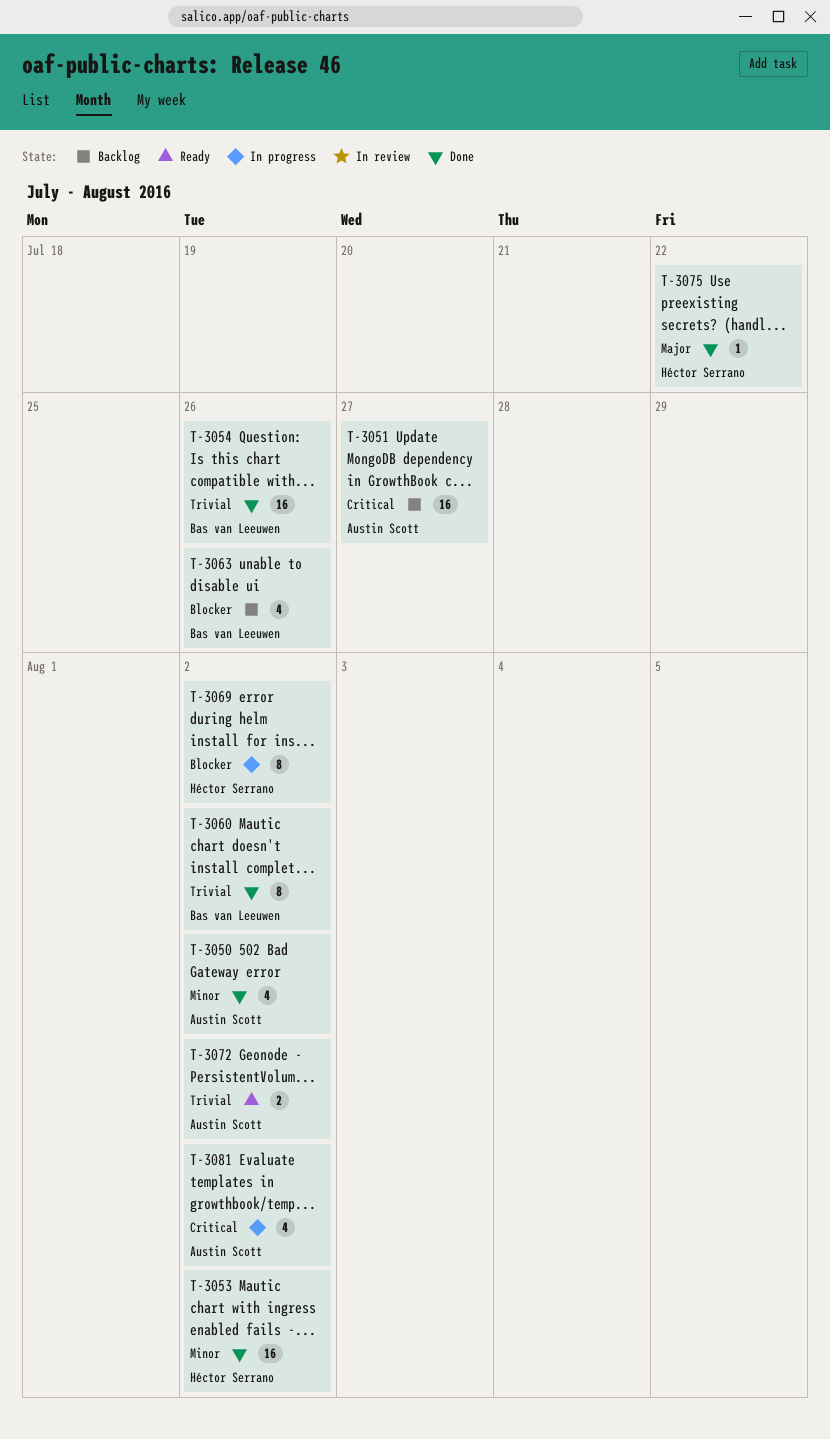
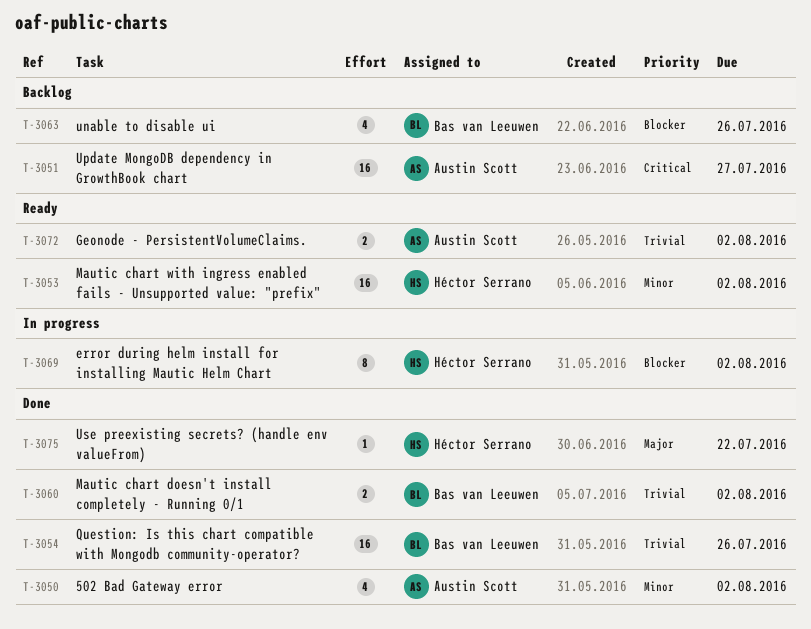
T-3053, status: Done -> Ready
T-3060, estimate: 8 -> 2
T-3081: present -> none

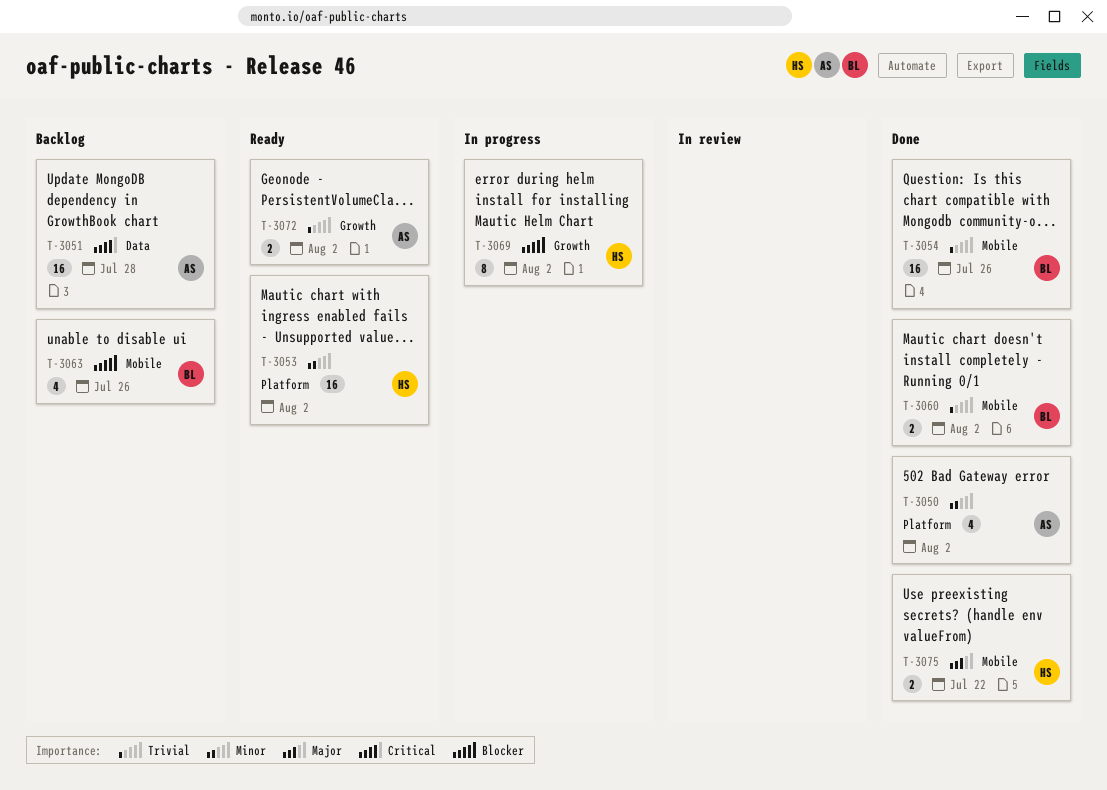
T-3051, due: Jul 27 -> Jul 28
T-3075, estimate: 1 -> 2

